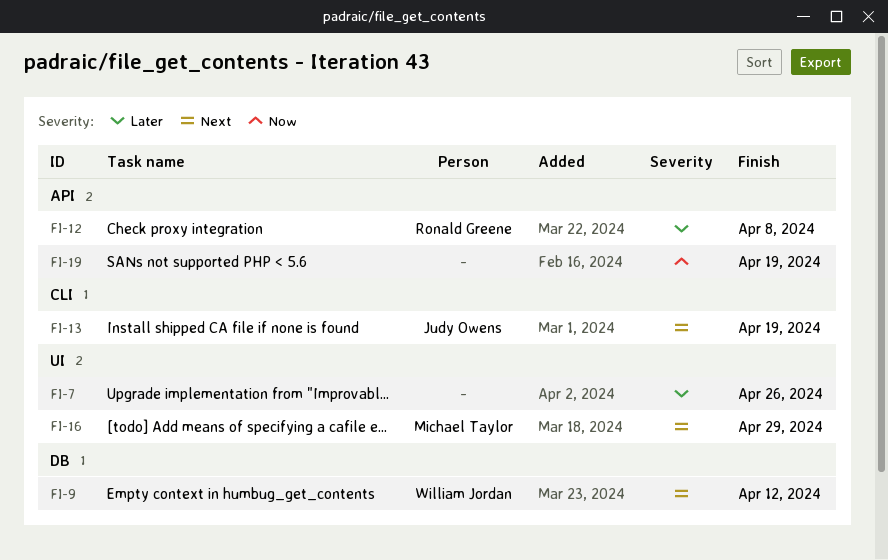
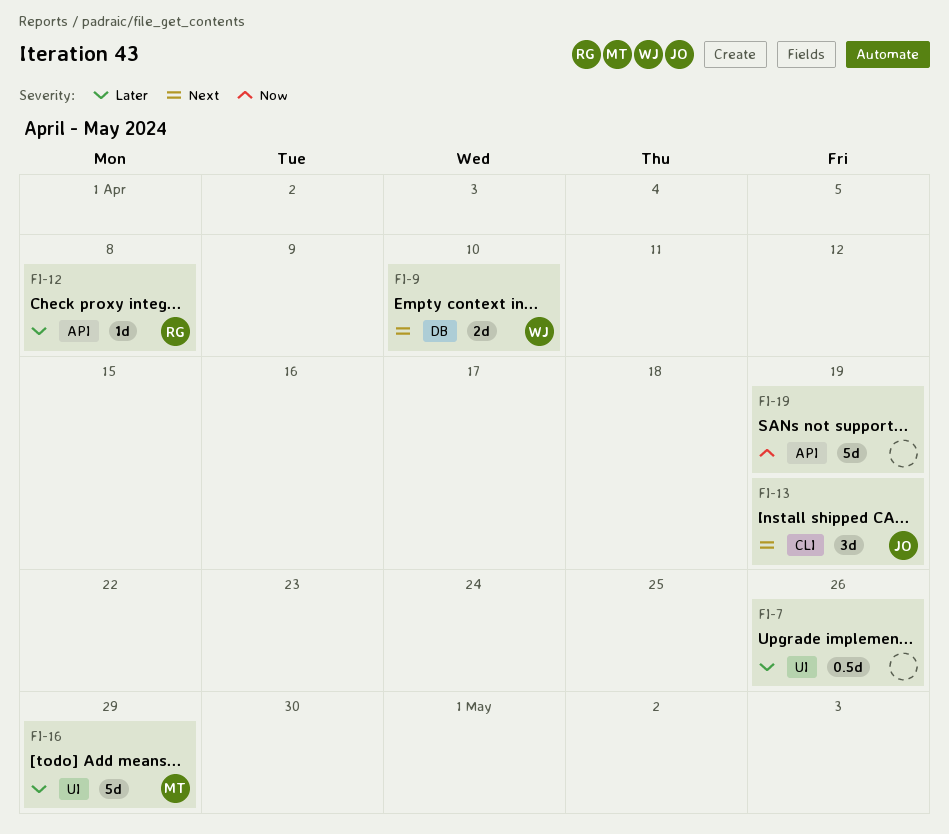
FI-9, due: Apr 12 -> Apr 10
FI-16, priority: Next -> Later

